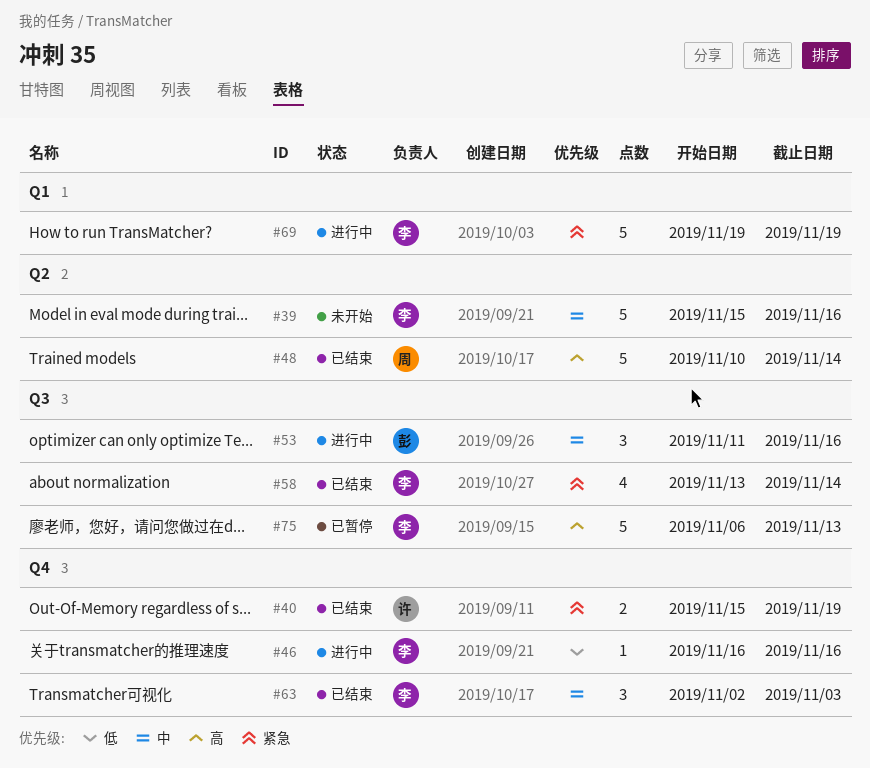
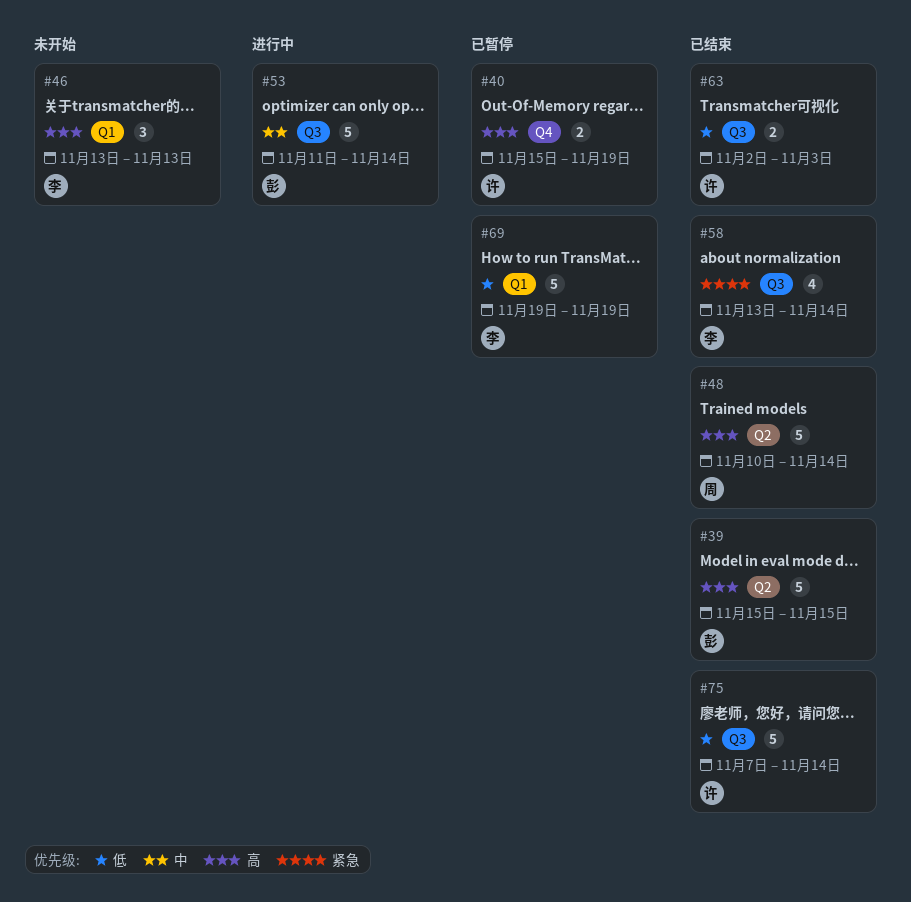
#39, status: 未开始 -> 已结束
#39, owner: 李 -> 彭
#39, priority: 中 -> 高
#39, due: Nov 16 -> Nov 15
#40, status: 已结束 -> 已暂停
#40, priority: 紧急 -> 高
#46, status: 进行中 -> 未开始
#46, priority: 低 -> 高
#46, label: Q4 -> Q1
#46, estimate: 1 -> 3
#46, start: Nov 16 -> Nov 13
#46, due: Nov 16 -> Nov 13
#53, estimate: 3 -> 5
#53, due: Nov 16 -> Nov 14
#63, owner: 李 -> 许
#63, priority: 中 -> 低
#63, label: Q4 -> Q3
#63, estimate: 3 -> 2
#69, status: 进行中 -> 已暂停
#69, priority: 紧急 -> 低
#75, status: 已暂停 -> 已结束
#75, owner: 李 -> 许
#75, priority: 高 -> 低
#75, start: Nov 6 -> Nov 7
#75, due: Nov 13 -> Nov 14

